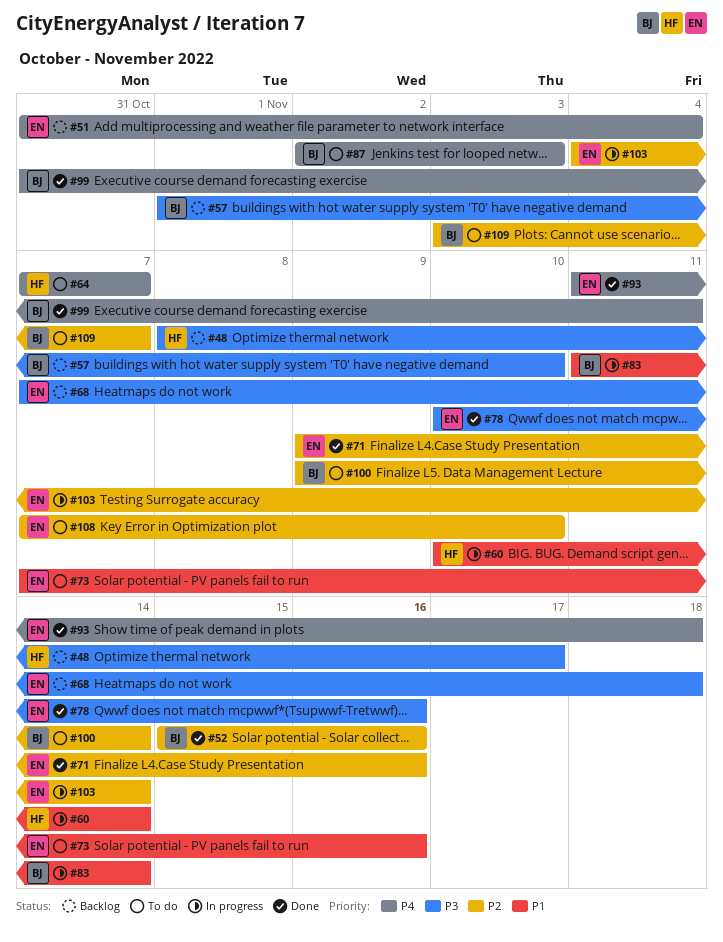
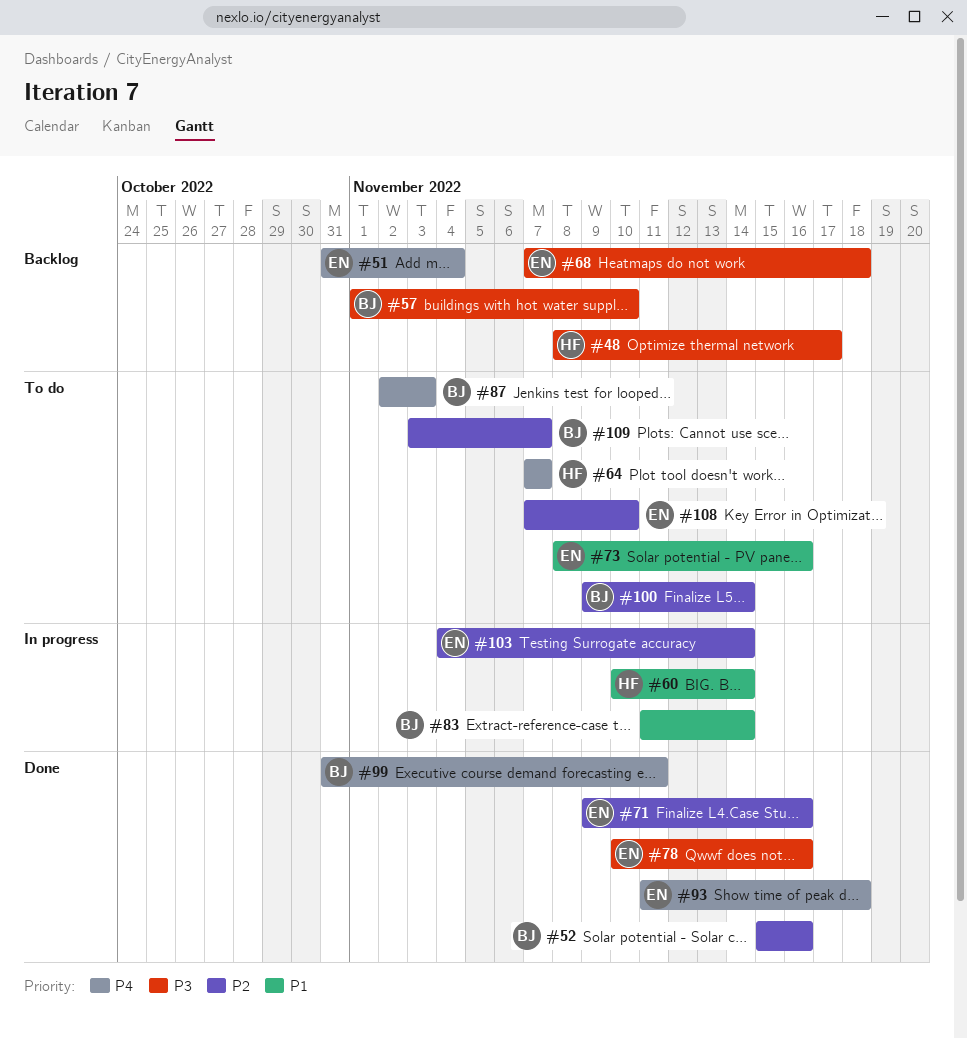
#73, start: Nov 7 -> Nov 8

